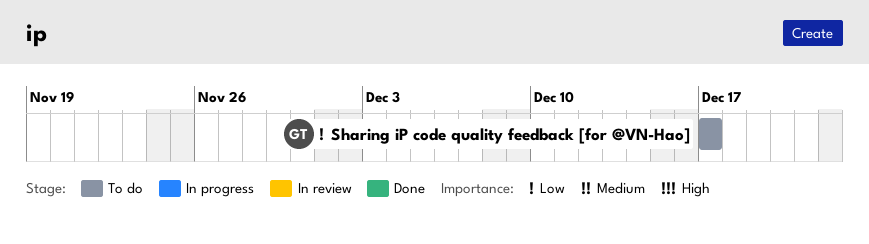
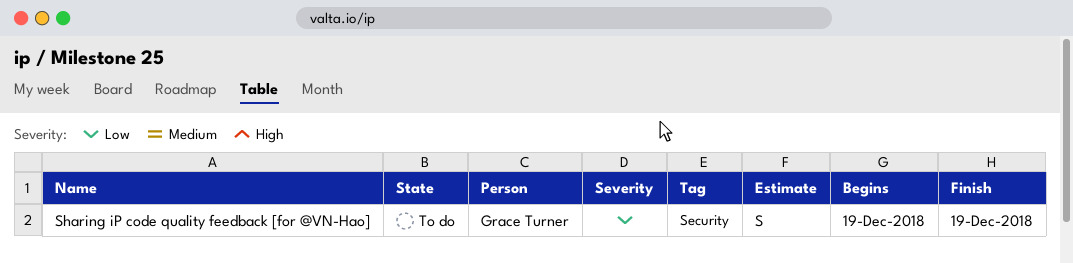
Sharing iP code quality feedback [for @VN-Hao], start: Dec 17 -> Dec 19
Sharing iP code quality feedback [for @VN-Hao], due: Dec 17 -> Dec 19

